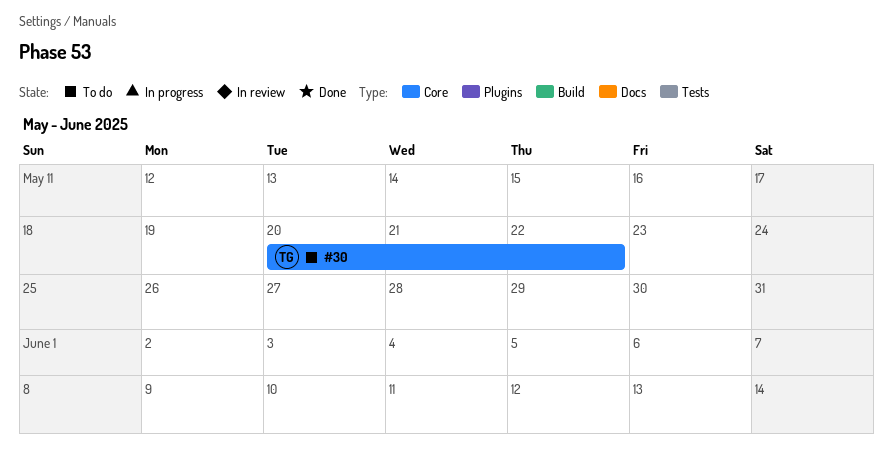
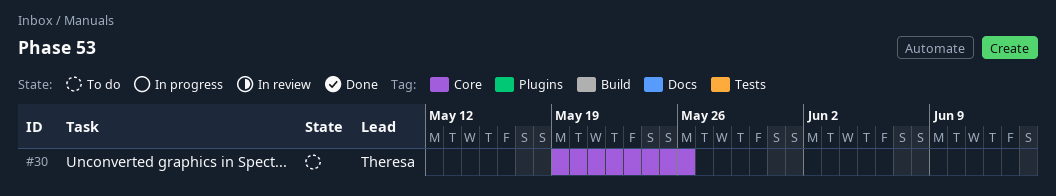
#30, start: May 20 -> May 19
#30, due: May 22 -> May 26

